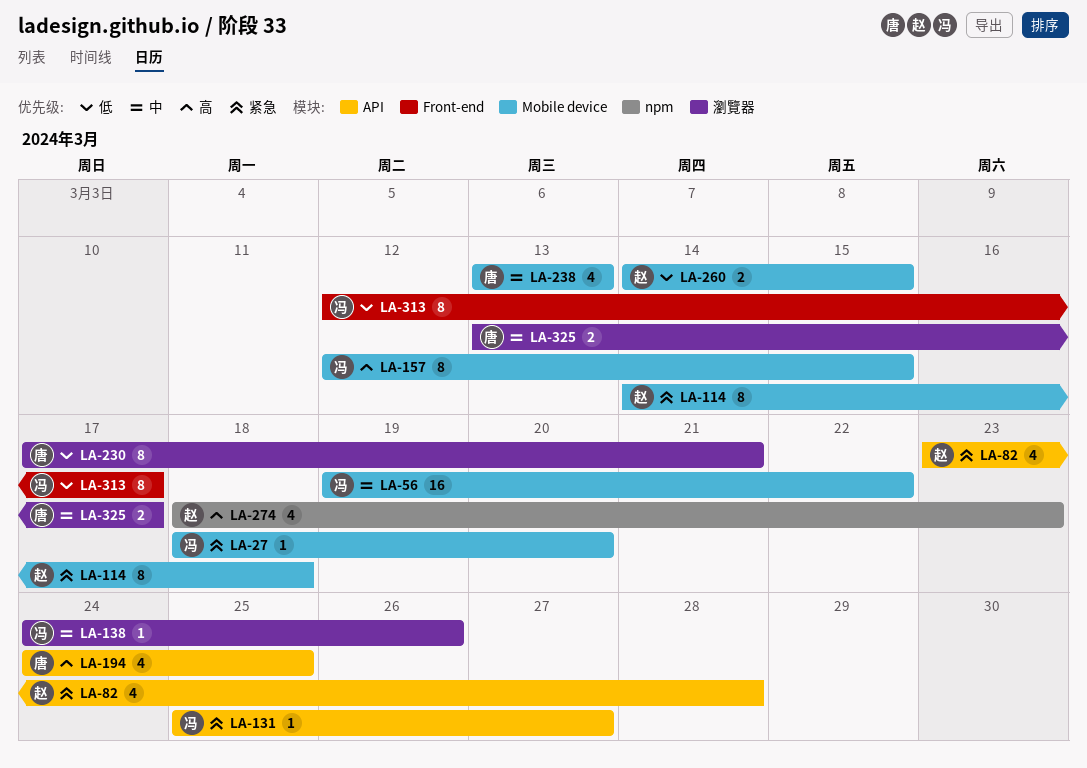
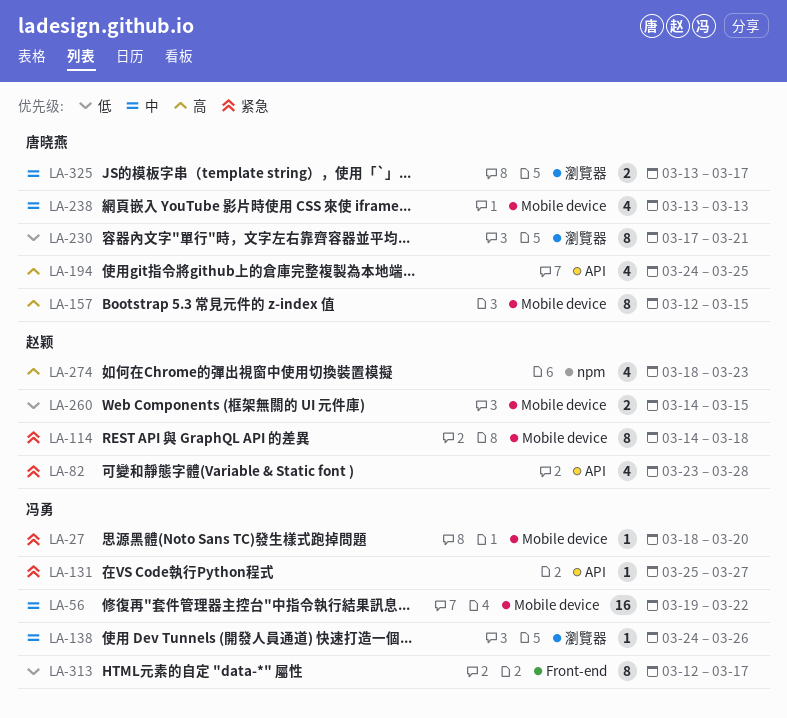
LA-157, owner: 冯勇 -> 唐晓燕

